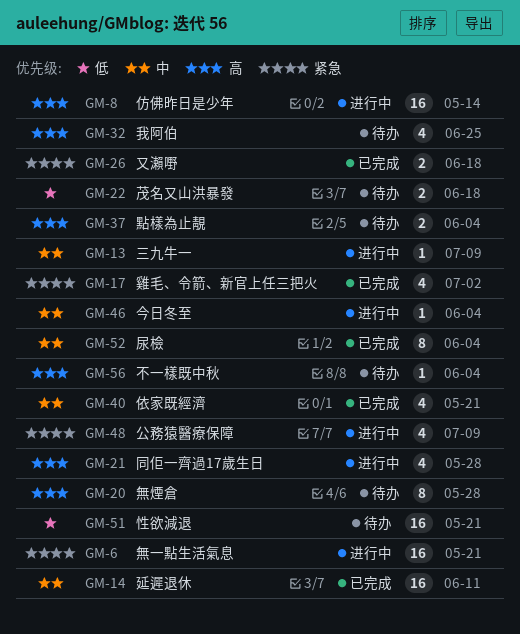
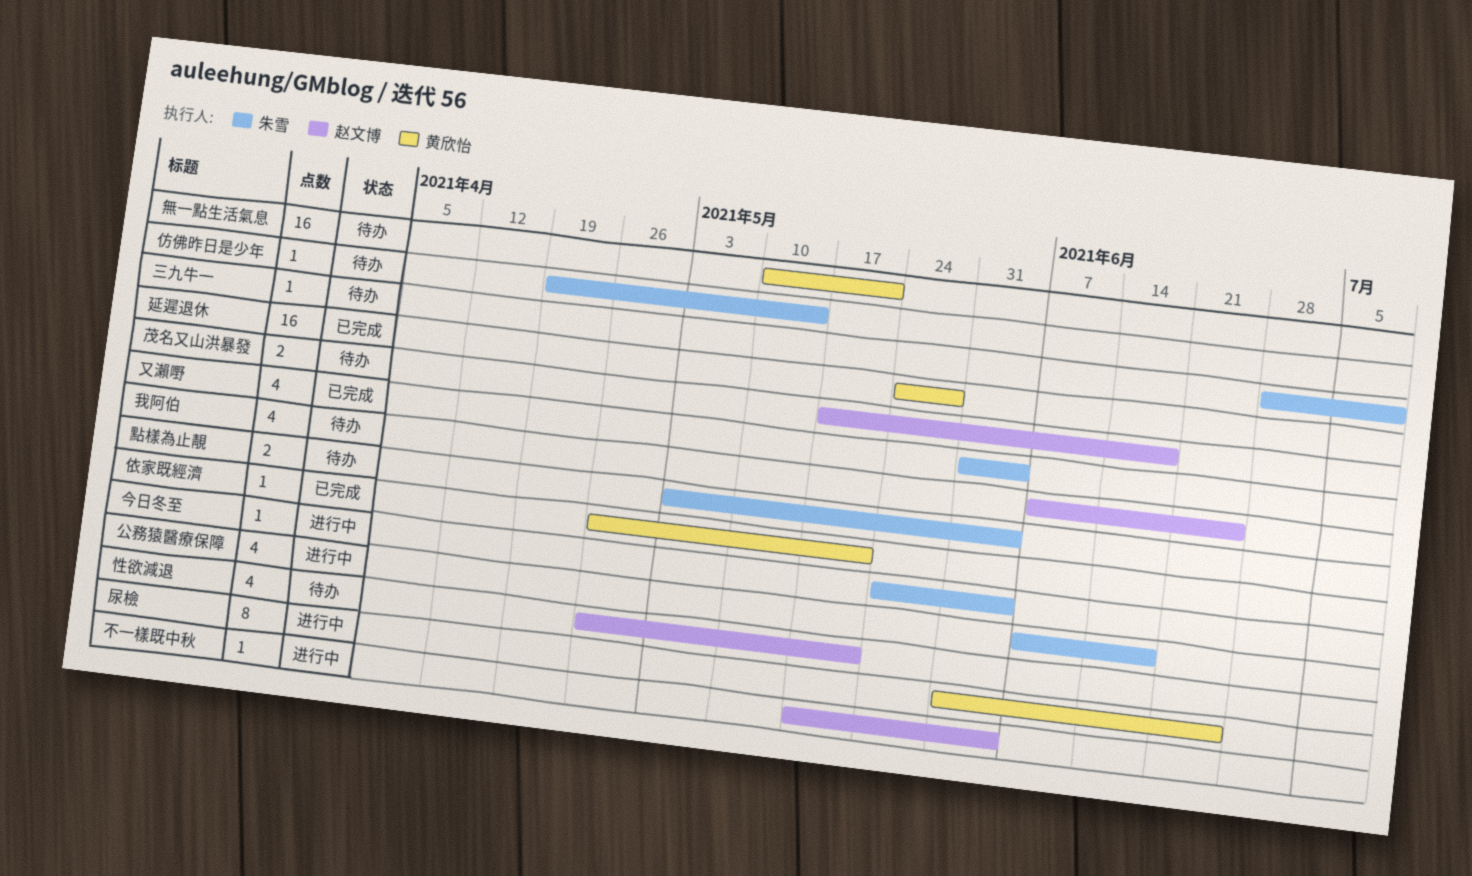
三九牛一, status: 进行中 -> 待办
不一樣既中秋, status: 待办 -> 进行中
仿佛昨日是少年, status: 进行中 -> 待办
仿佛昨日是少年, estimate: 16 -> 1
依家既經濟, estimate: 4 -> 1
公務猿醫療保障, due: Jul 9 -> Jun 18
又瀨嘢, estimate: 2 -> 4
又瀨嘢, due: Jun 18 -> Jun 4
同佢一齊過17歲生日: present -> none
尿檢, status: 已完成 -> 进行中
尿檢, due: Jun 4 -> Jun 25
延遲退休, due: Jun 11 -> May 28
性欲減退, estimate: 16 -> 4
無一點生活氣息, status: 进行中 -> 待办
無煙倉: present -> none
雞毛、令箭、新官上任三把火: present -> none

